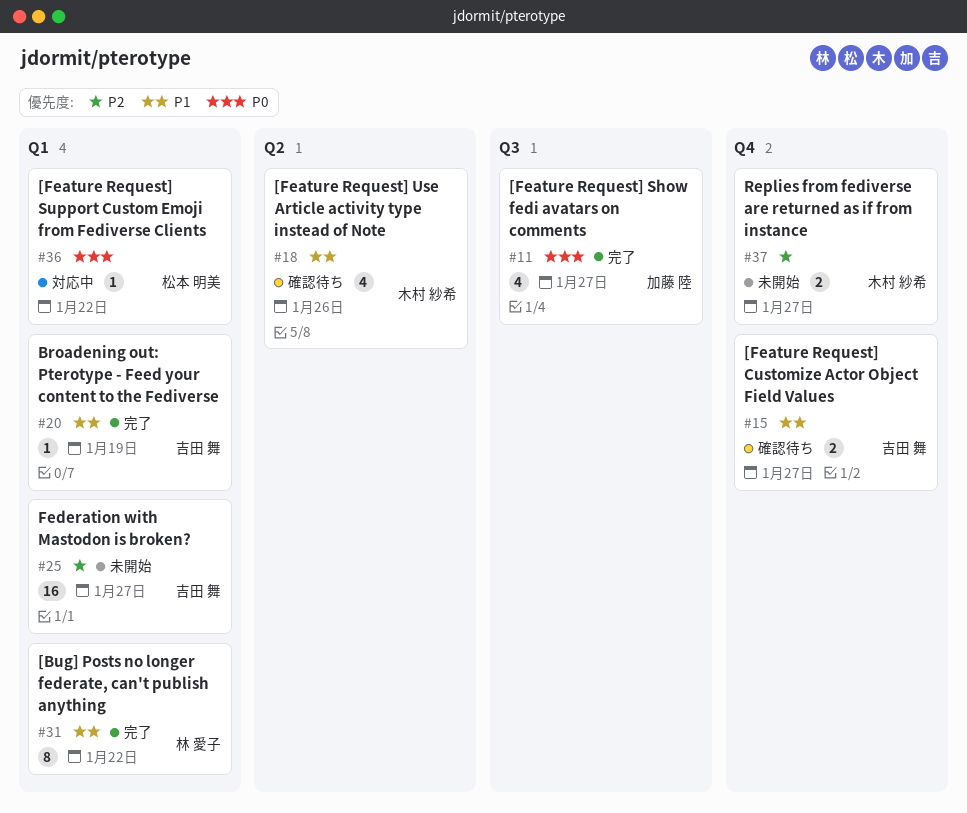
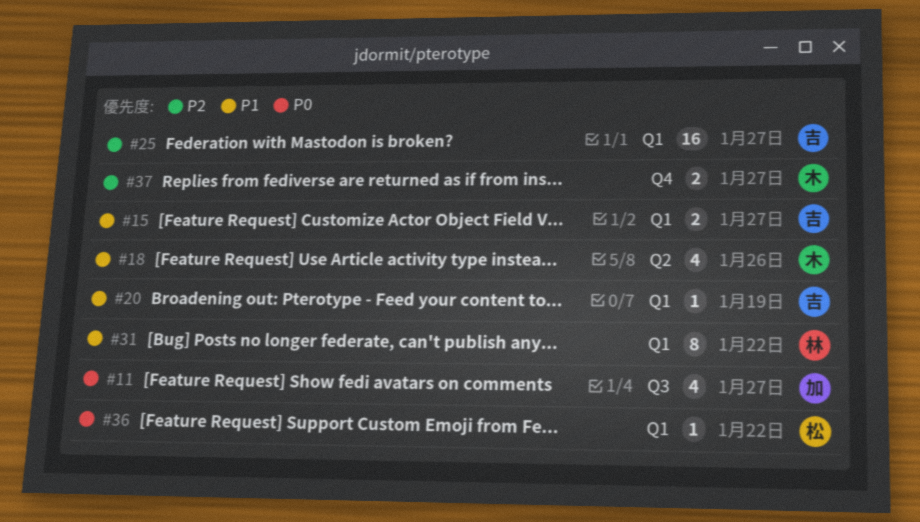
#15, label: Q4 -> Q1

